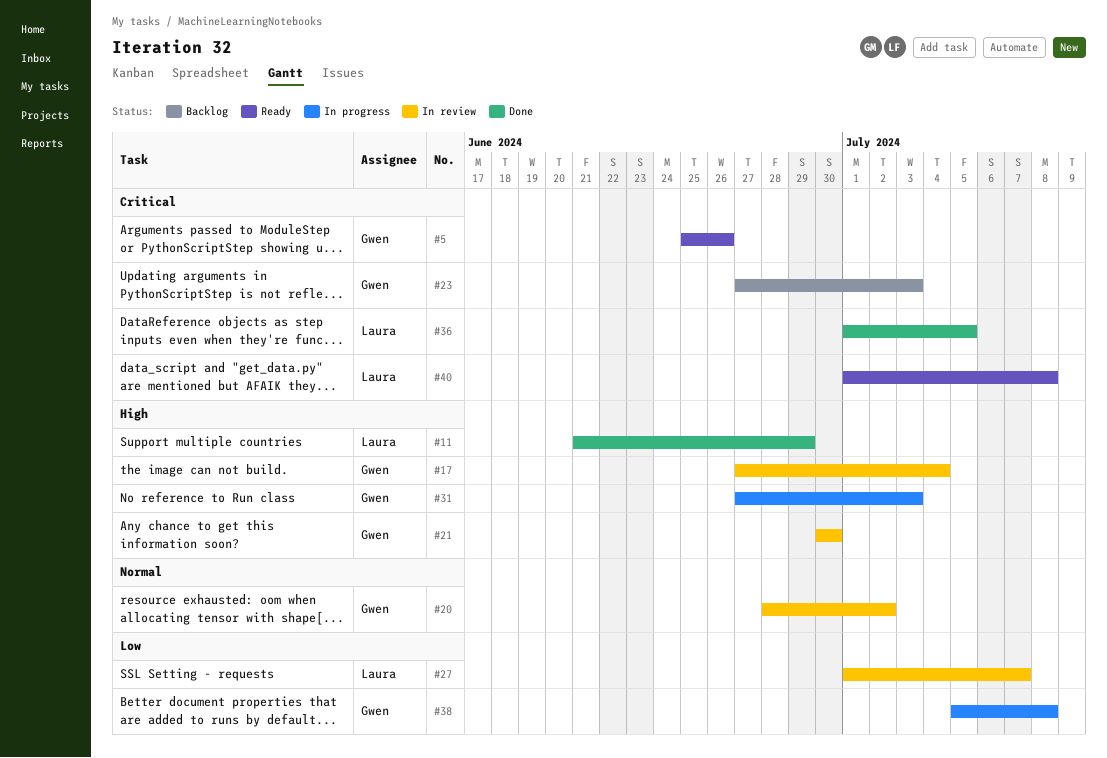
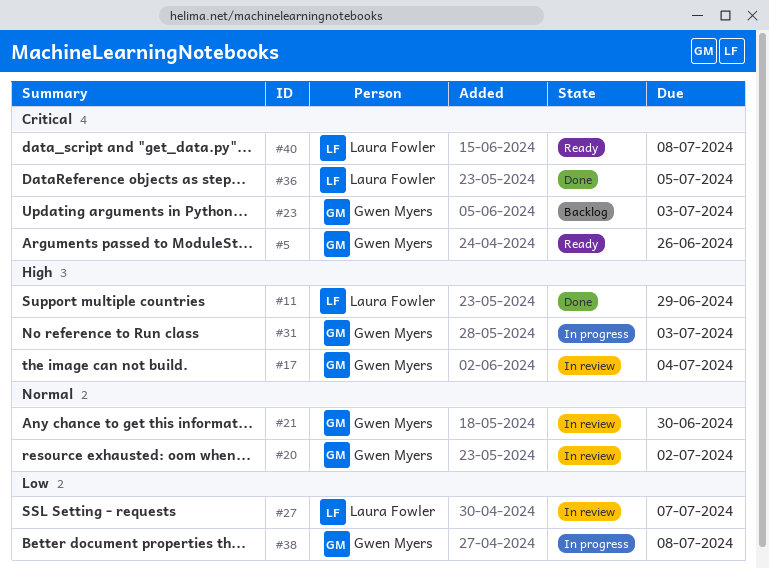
#21, priority: High -> Normal

